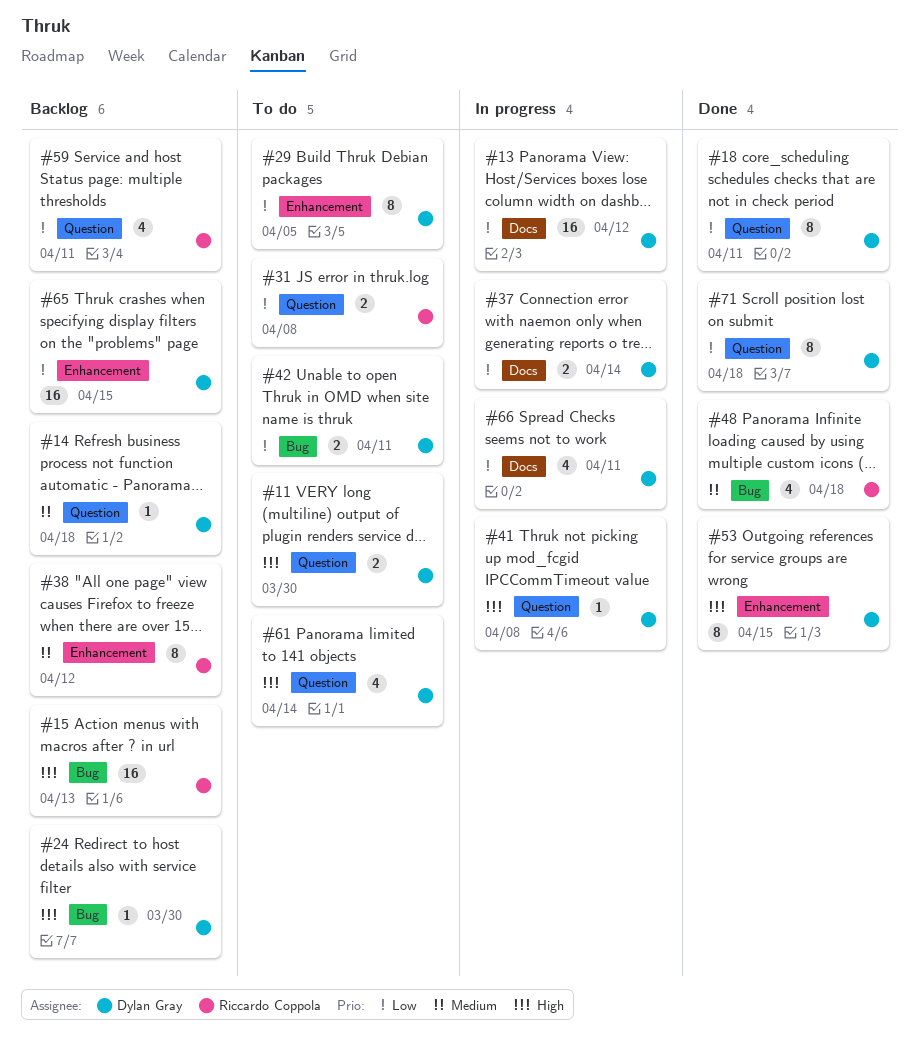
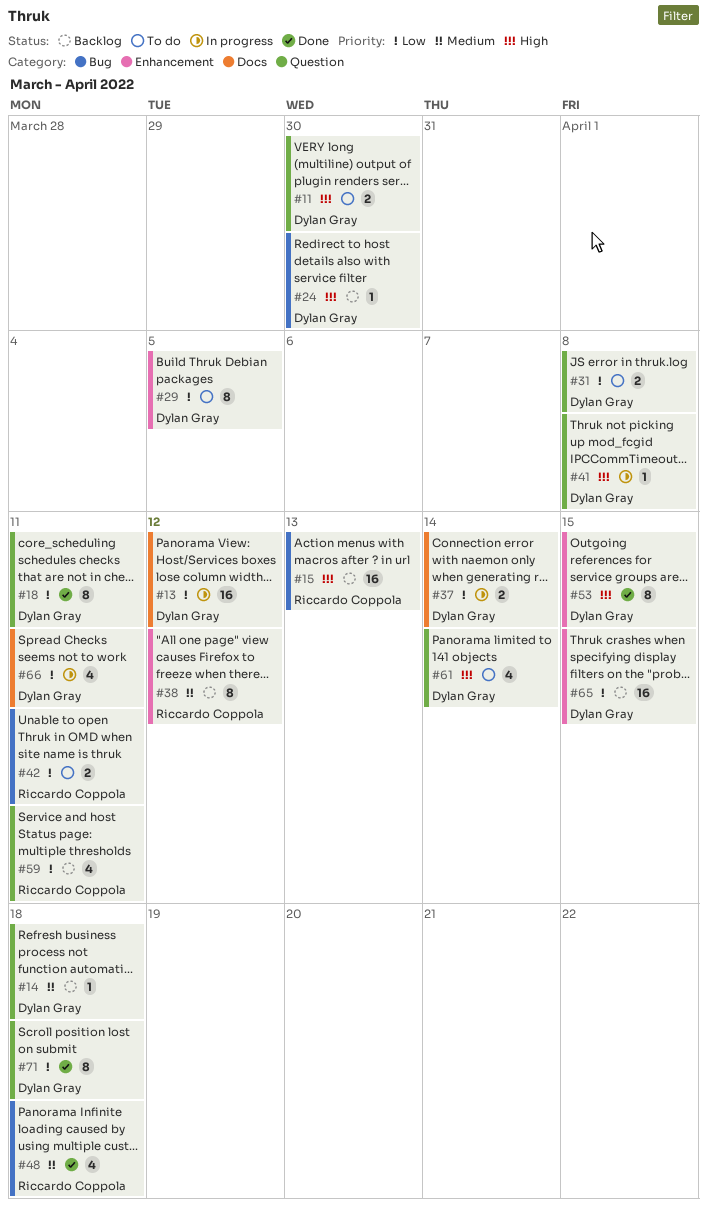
#31, owner: Riccardo Coppola -> Dylan Gray
#42, owner: Dylan Gray -> Riccardo Coppola

